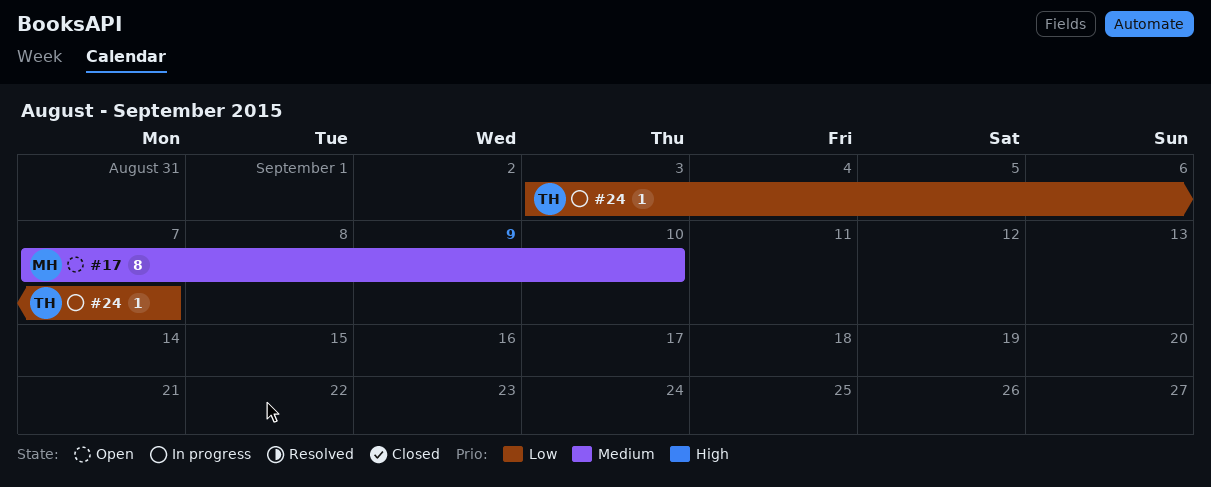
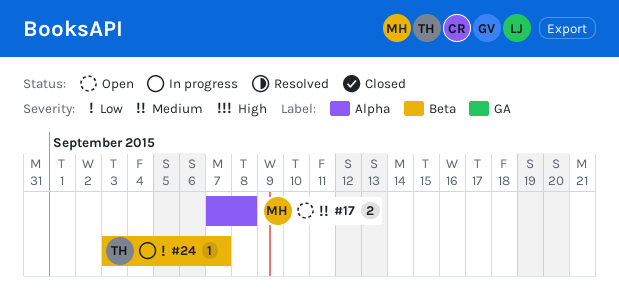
#17, estimate: 8 -> 2
#17, due: Sep 10 -> Sep 8

